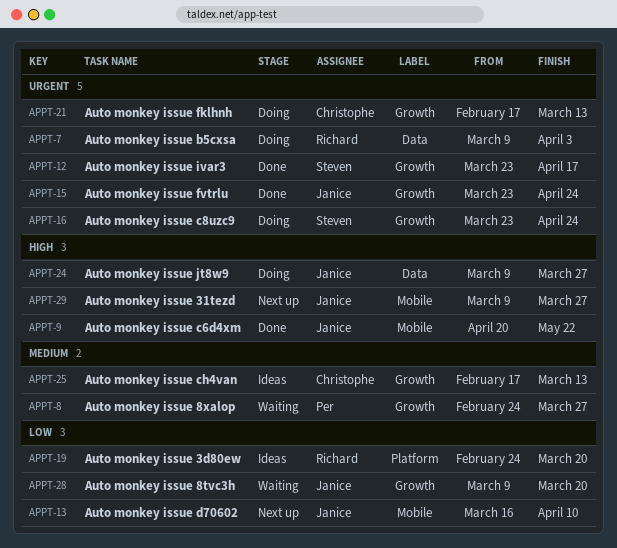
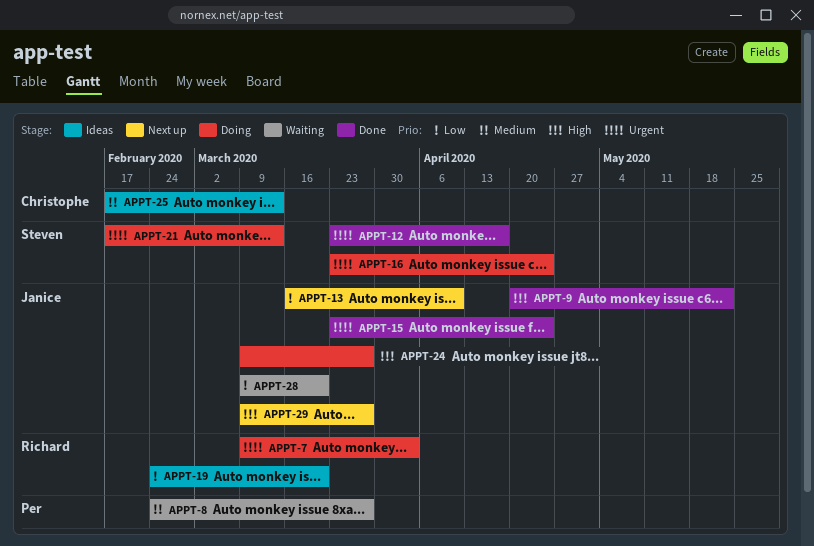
APPT-21, owner: Christophe -> Steven

